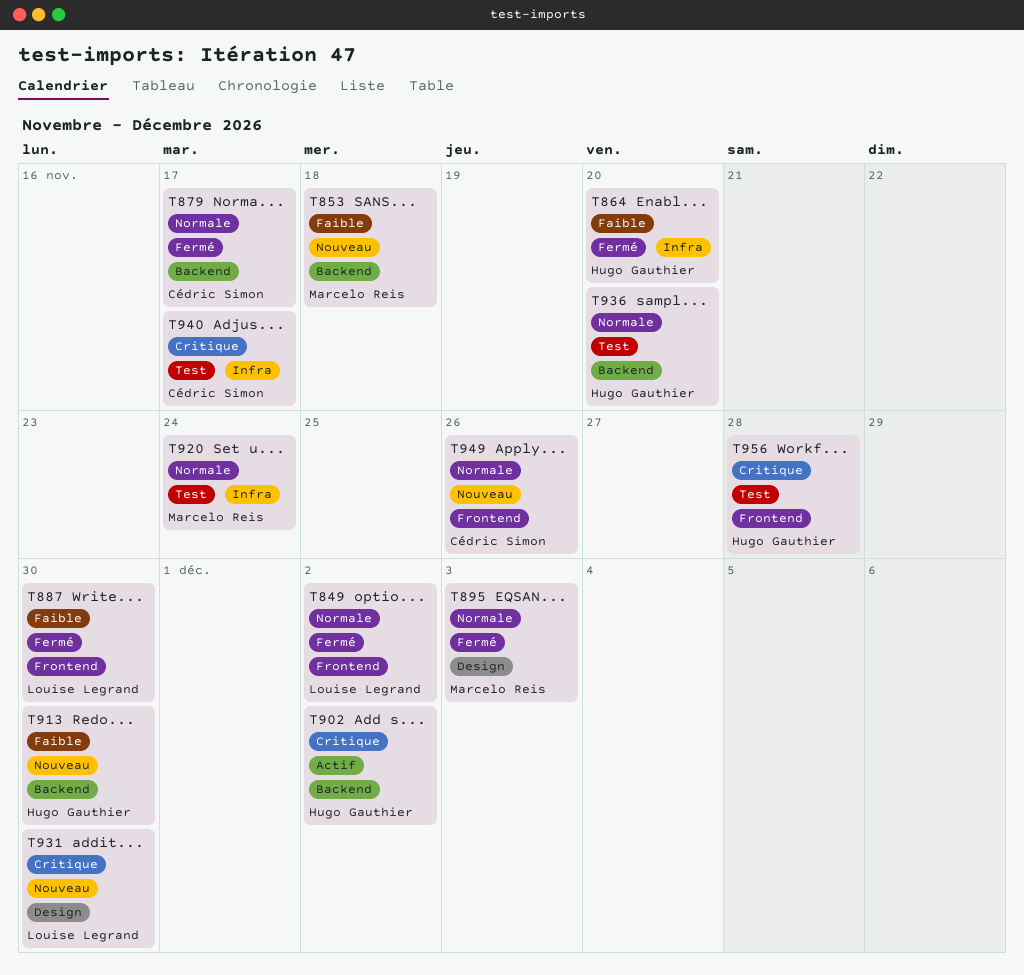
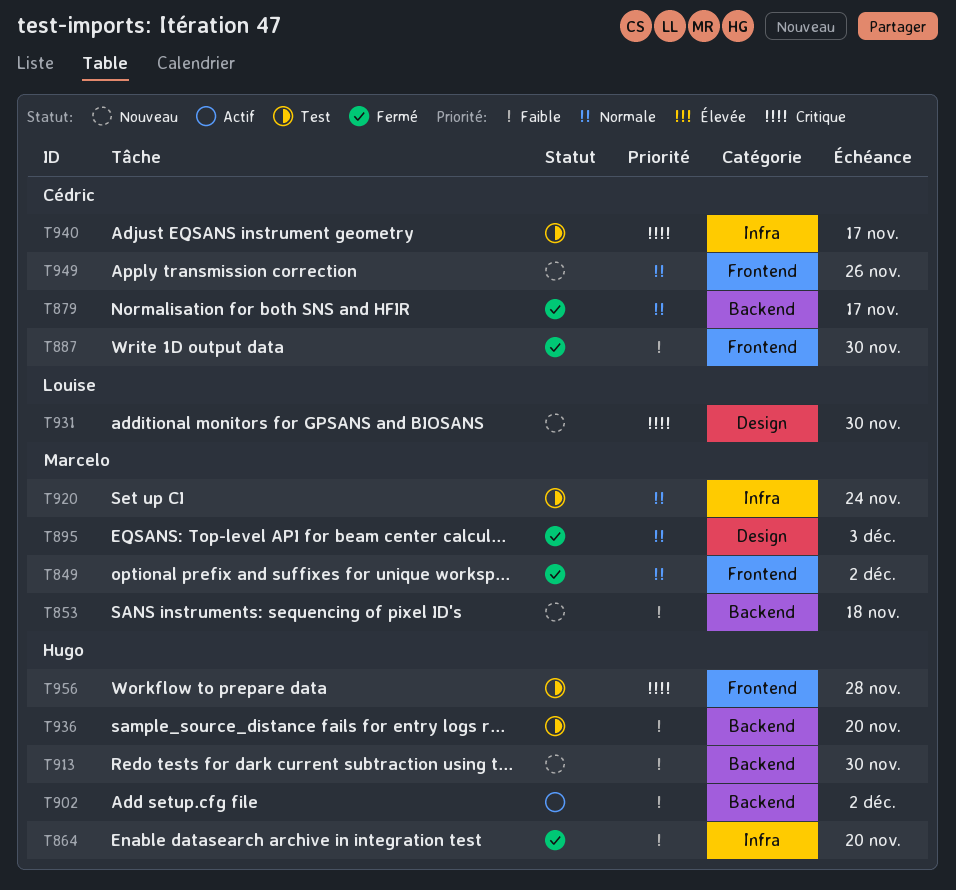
T849, owner: Louise Legrand -> Marcelo Reis
T887, owner: Louise Legrand -> Cédric Simon
T902, priority: Critique -> Faible
T936, priority: Normale -> Faible

